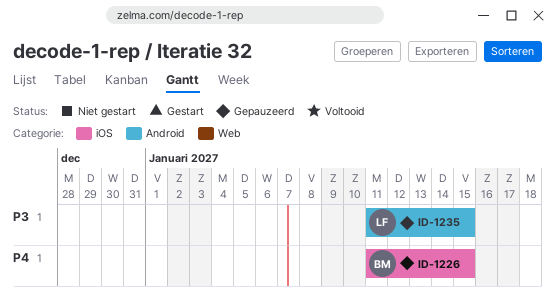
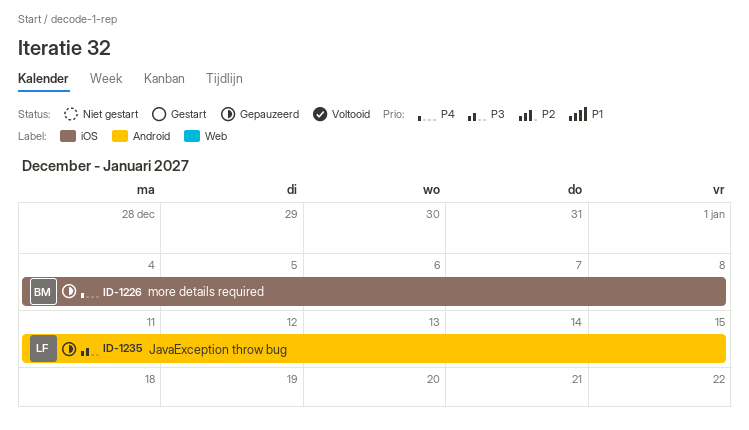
ID-1226, start: Jan 11 -> Jan 4
ID-1226, due: Jan 15 -> Jan 8

